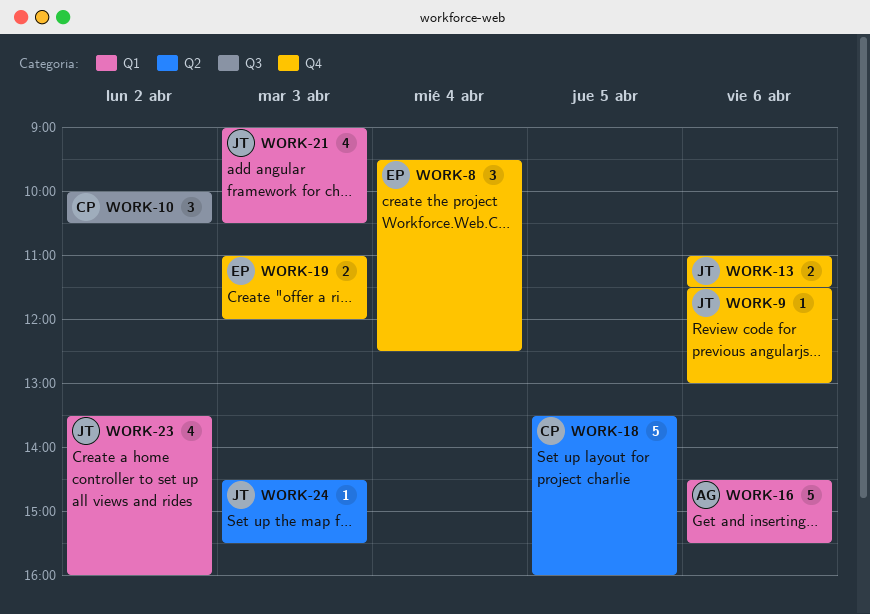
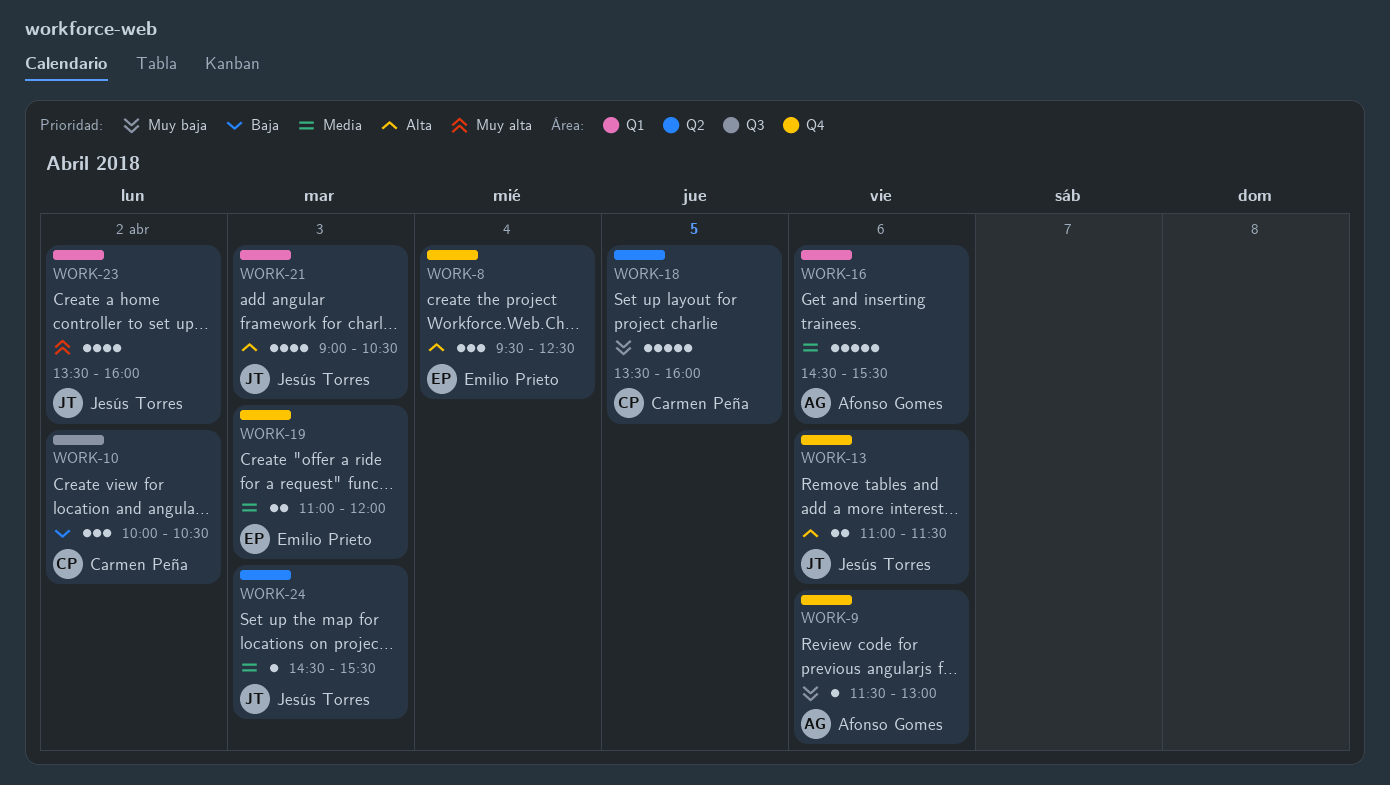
WORK-9, owner: Jesús Torres -> Afonso Gomes

